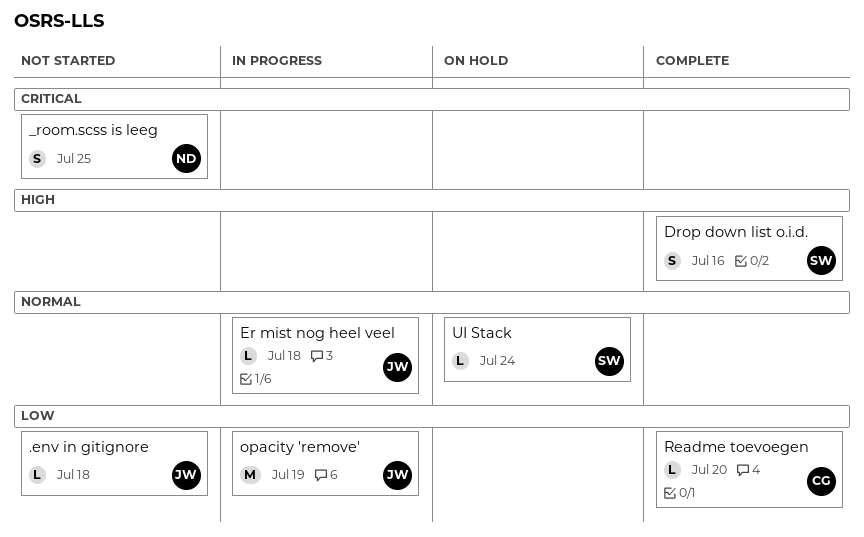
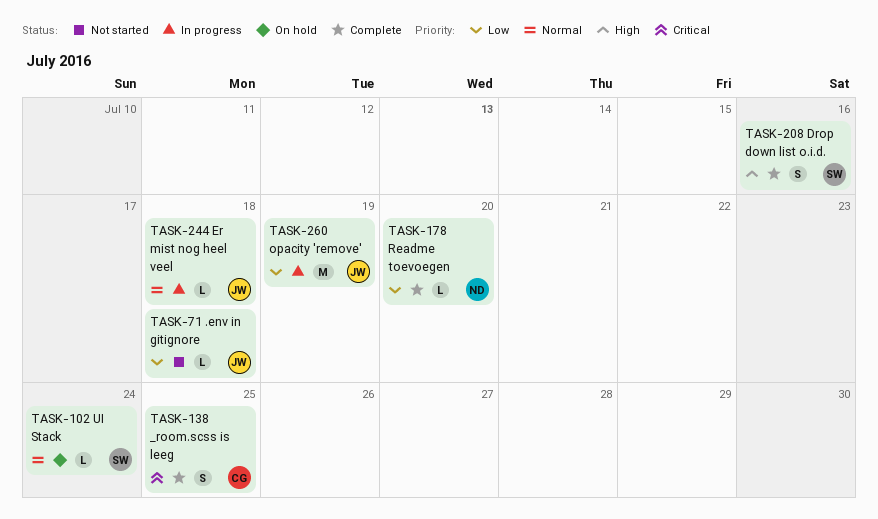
_room.scss is leeg, status: Not started -> Complete
_room.scss is leeg, owner: ND -> CG
Readme toevoegen, owner: CG -> ND

